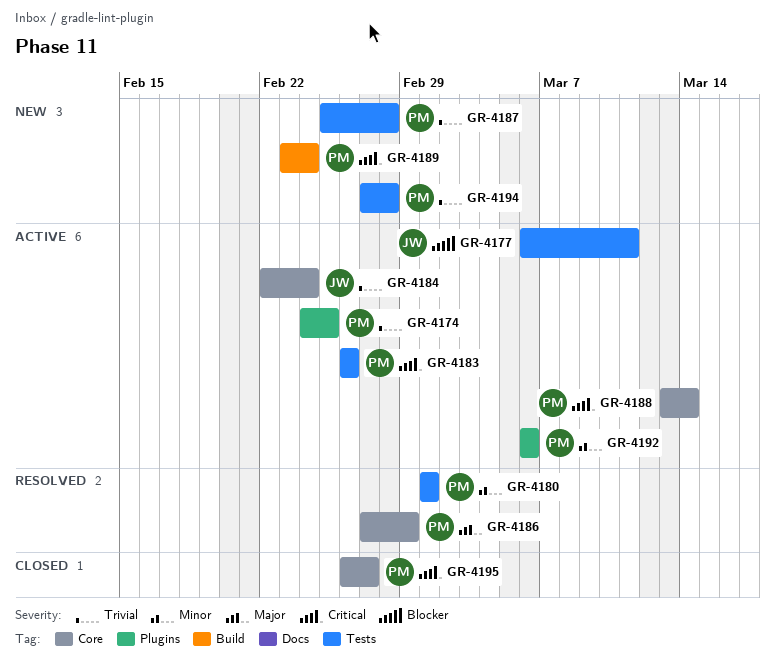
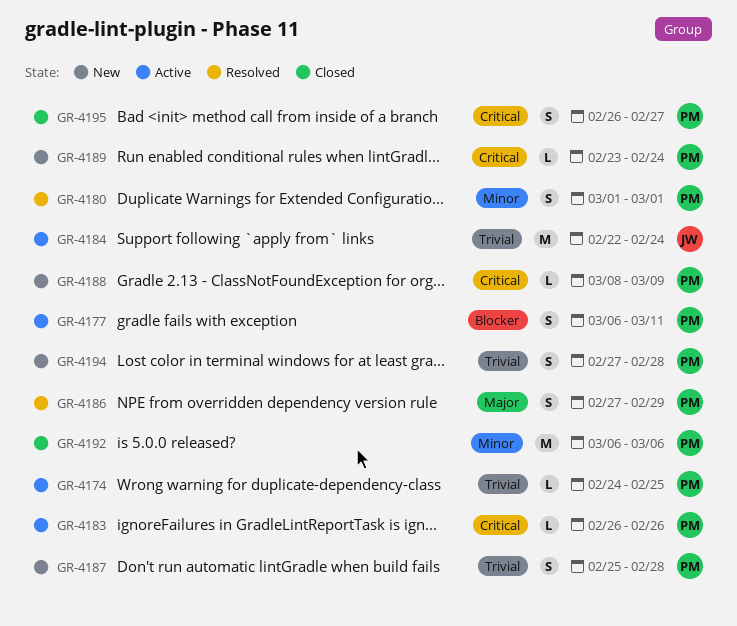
GR-4177, owner: JW -> PM
GR-4188, status: Active -> New
GR-4188, start: Mar 13 -> Mar 8
GR-4188, due: Mar 14 -> Mar 9
GR-4192, status: Active -> Closed

